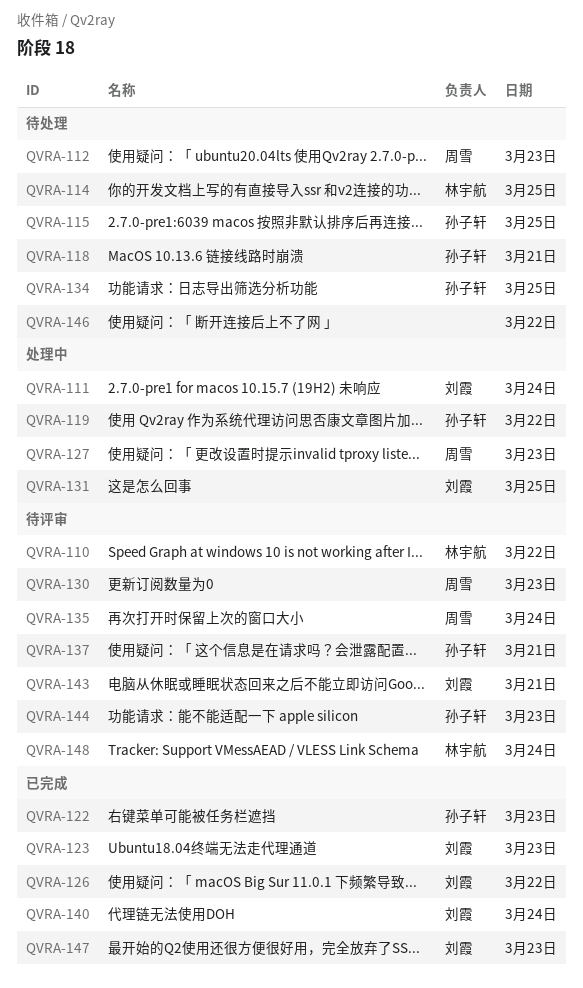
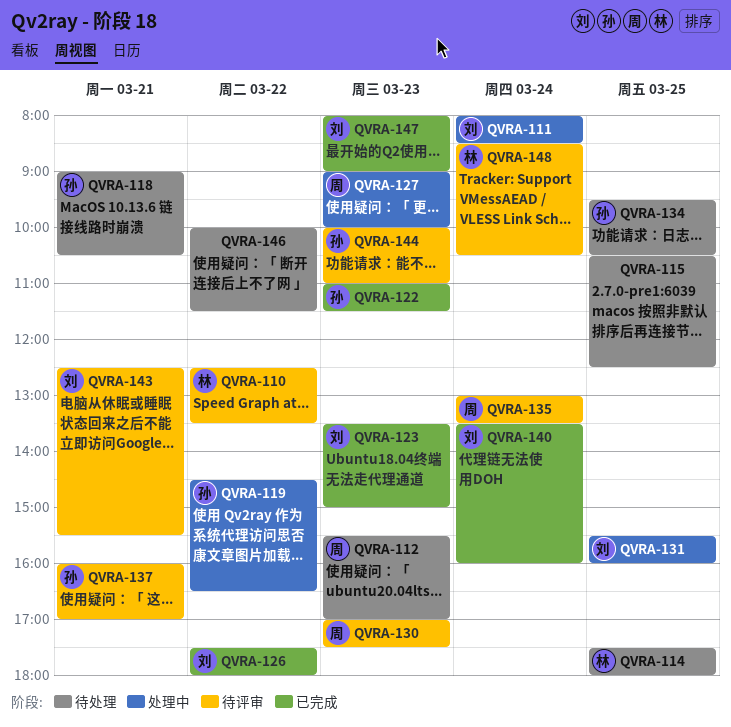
QVRA-115, owner: 孙子轩 -> none

